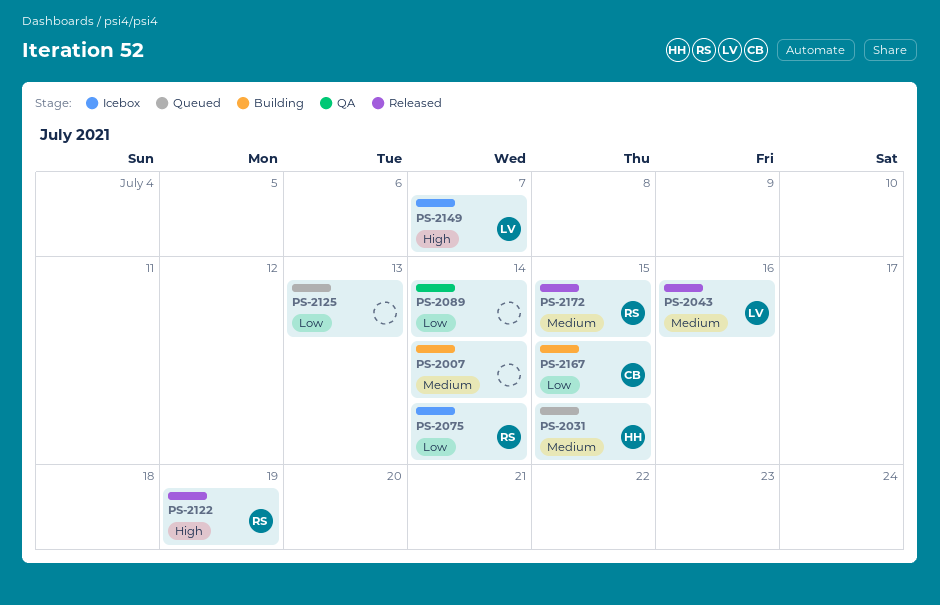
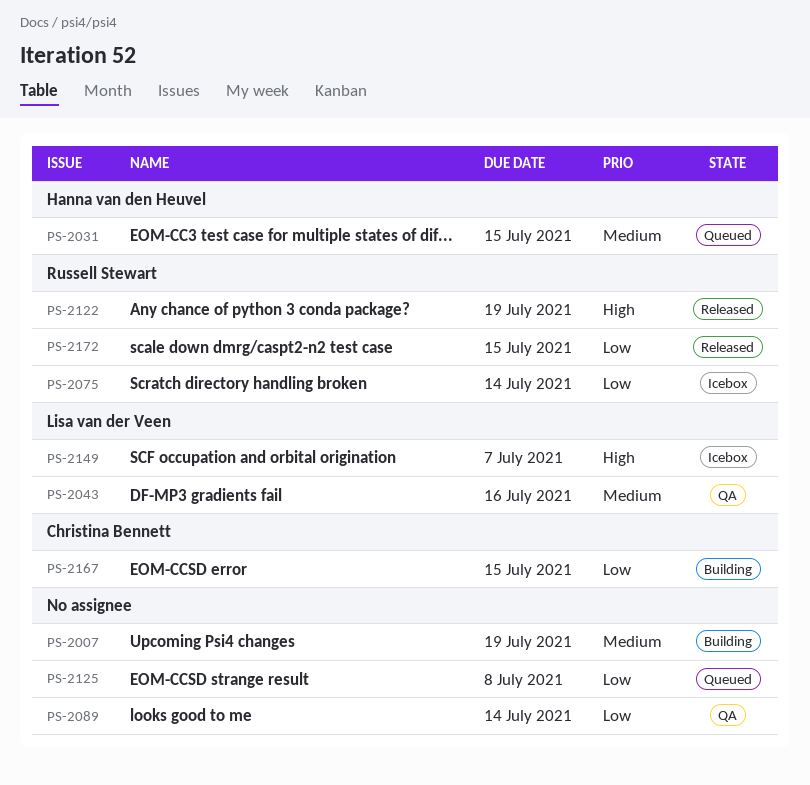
PS-2007, due: Jul 14 -> Jul 19
PS-2043, status: Released -> QA
PS-2125, due: Jul 13 -> Jul 8
PS-2172, priority: Medium -> Low

